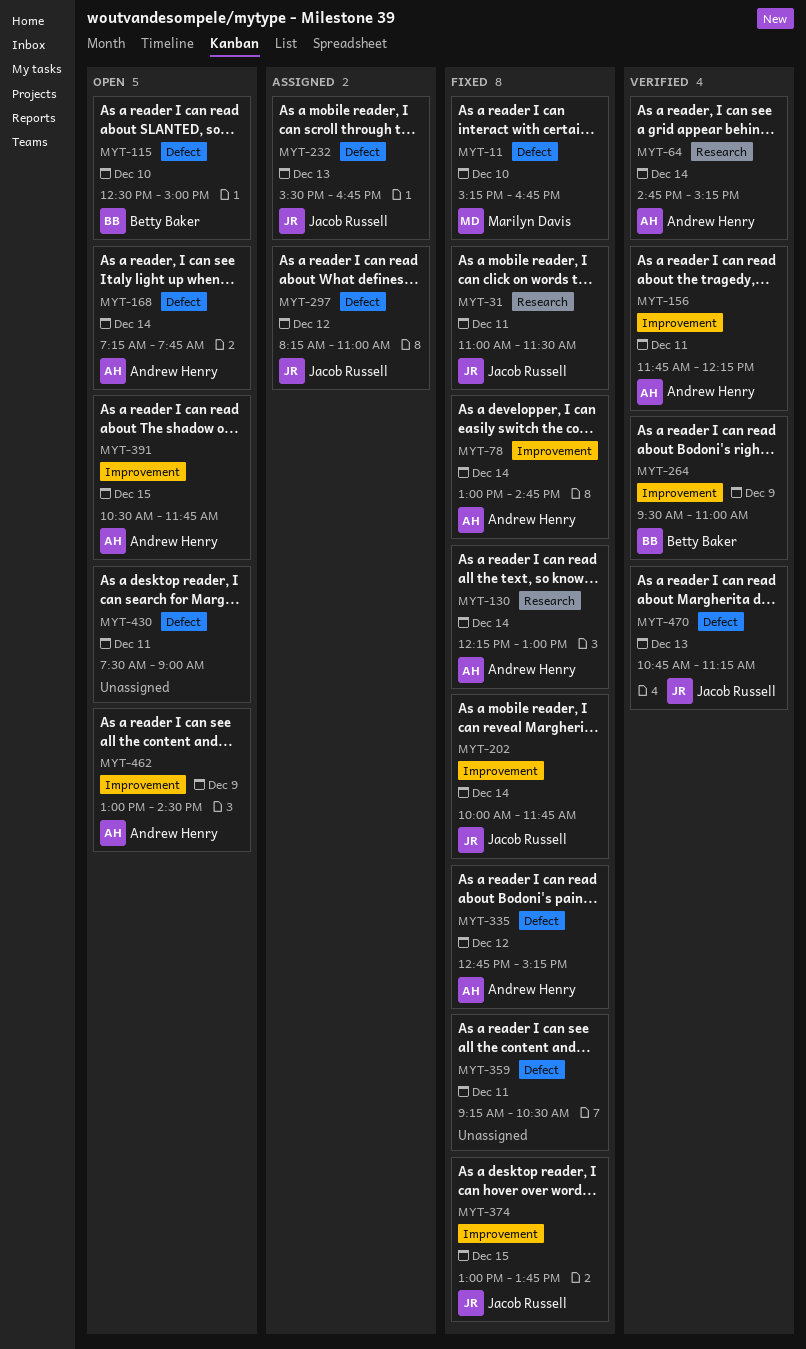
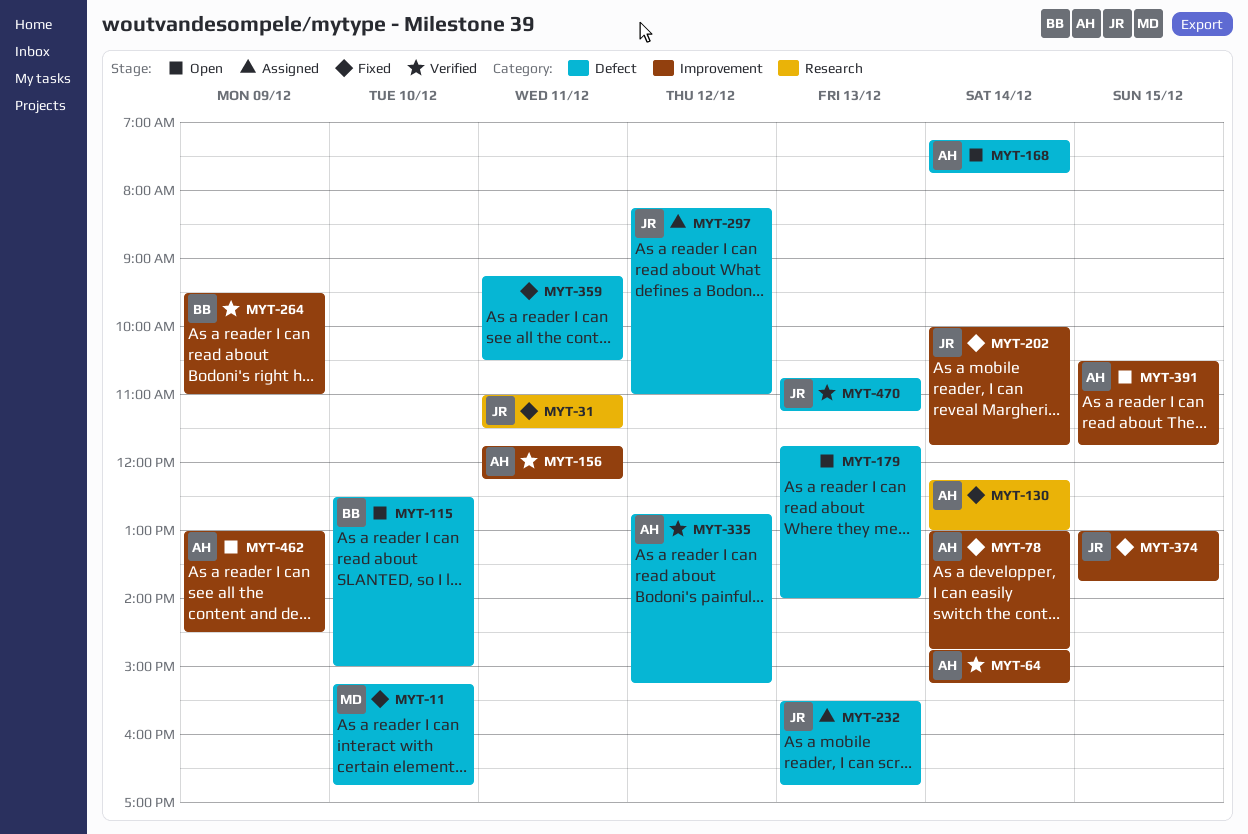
MYT-64, label: Research -> Improvement
MYT-179: none -> present
MYT-335, status: Fixed -> Verified
MYT-430: present -> none

